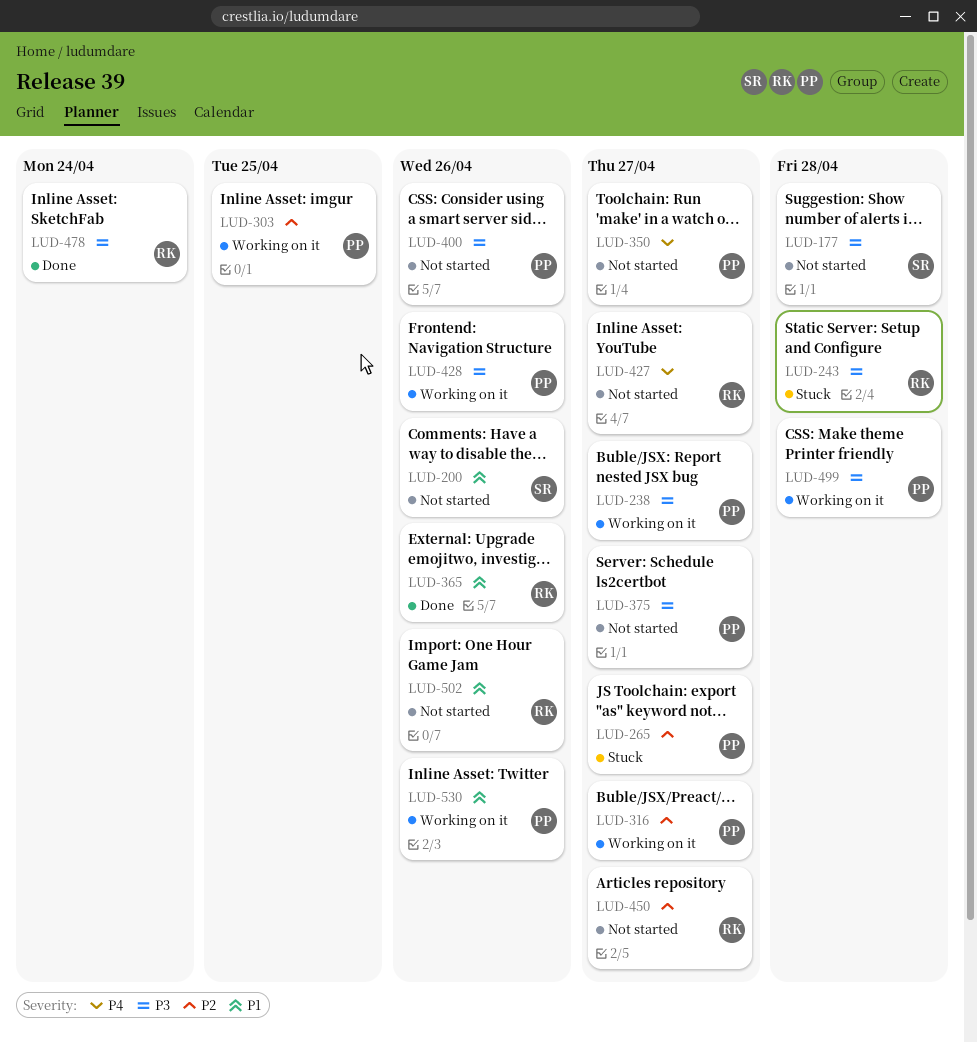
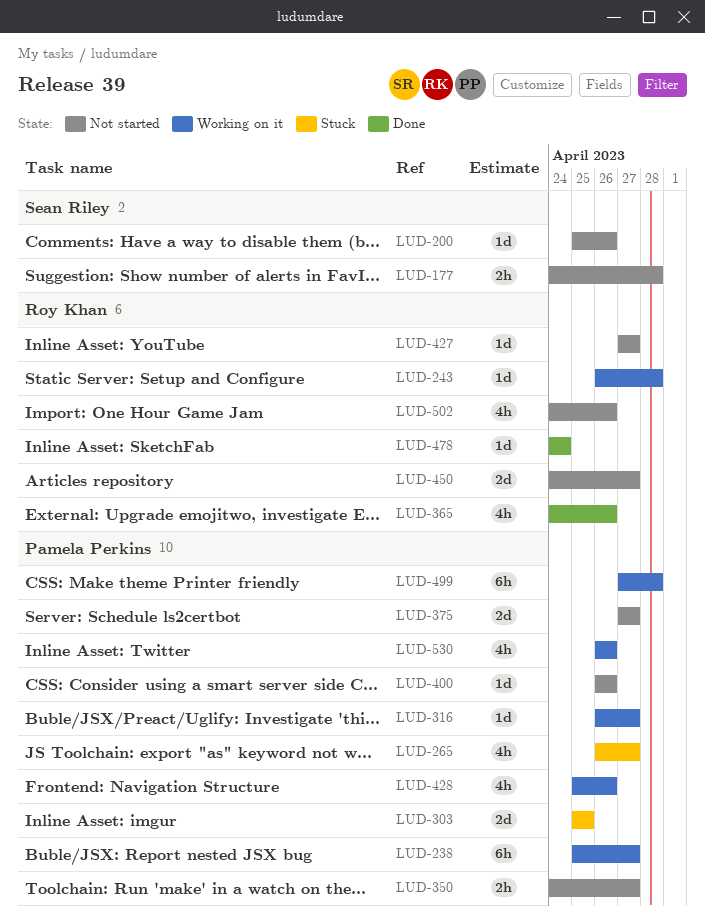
LUD-243, status: Stuck -> Working on it
LUD-303, status: Working on it -> Stuck

